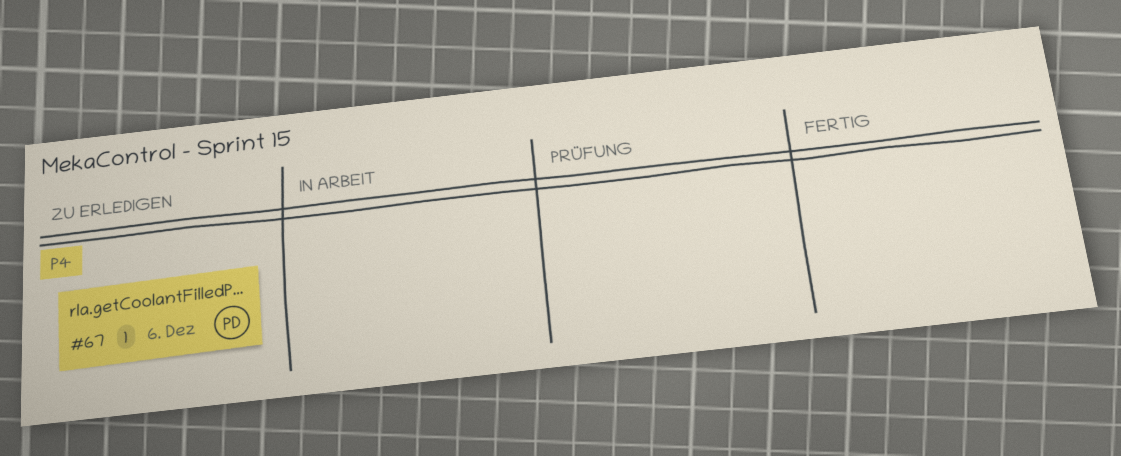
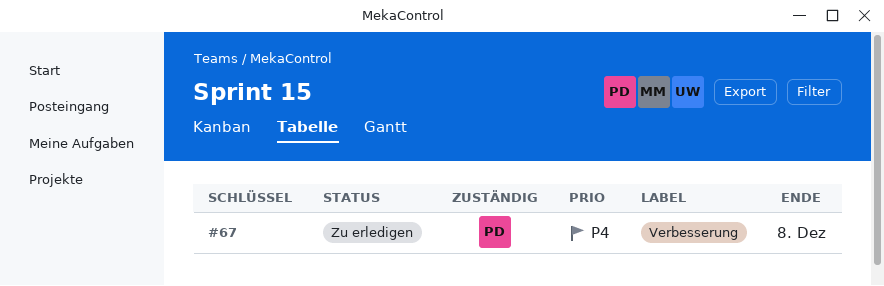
#67, due: Dec 6 -> Dec 8

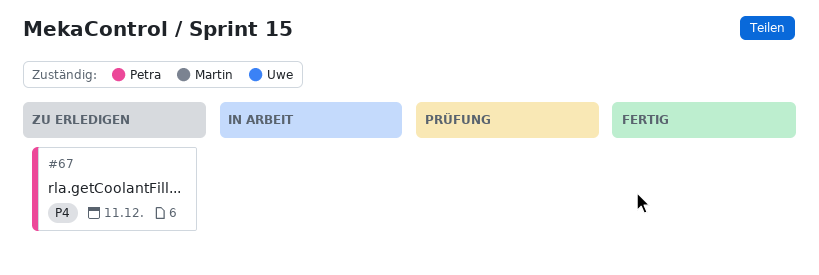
#67, due: Dec 8 -> Dec 11

